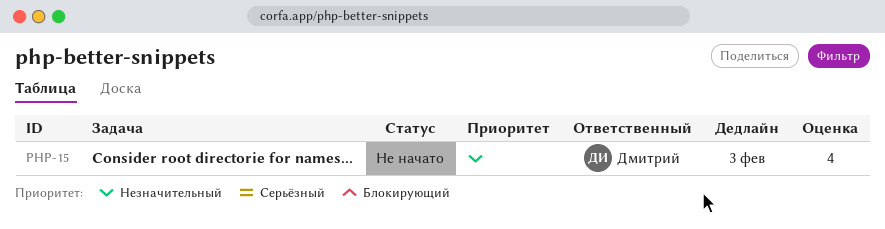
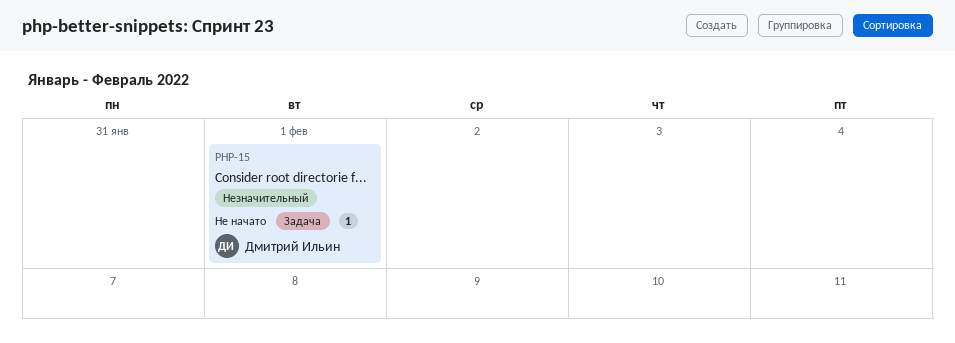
PHP-15, estimate: 4 -> 1
PHP-15, due: Feb 3 -> Feb 1

